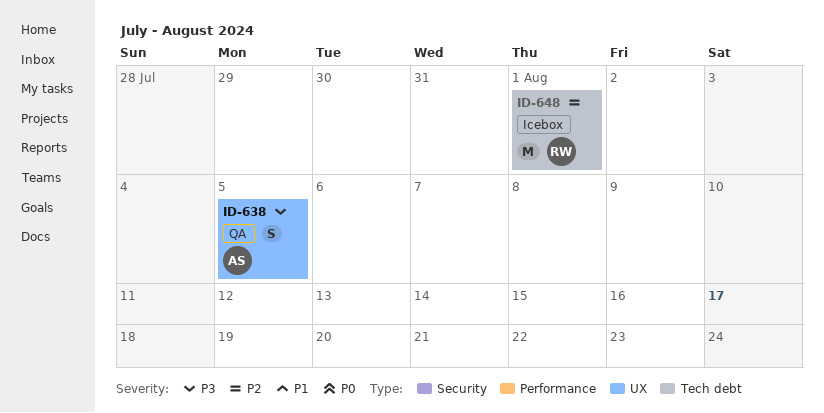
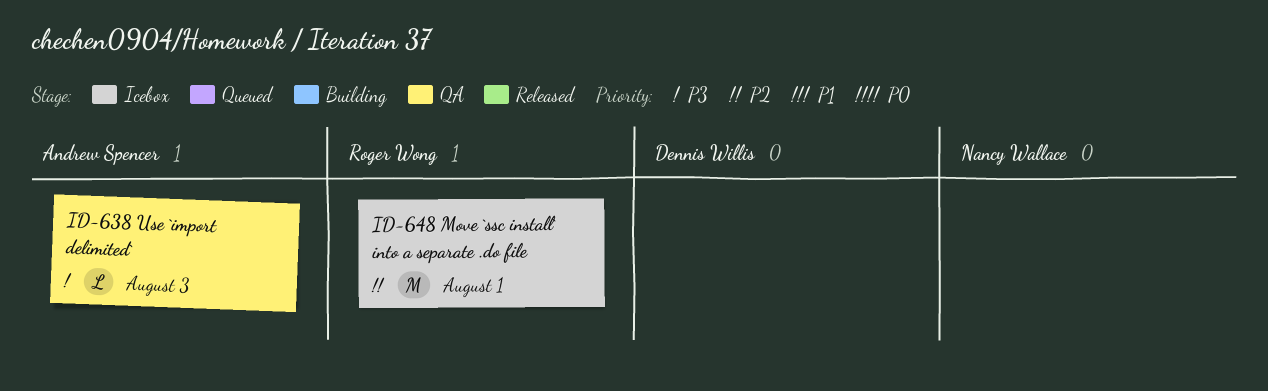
ID-638, estimate: S -> L
ID-638, due: Aug 5 -> Aug 3

